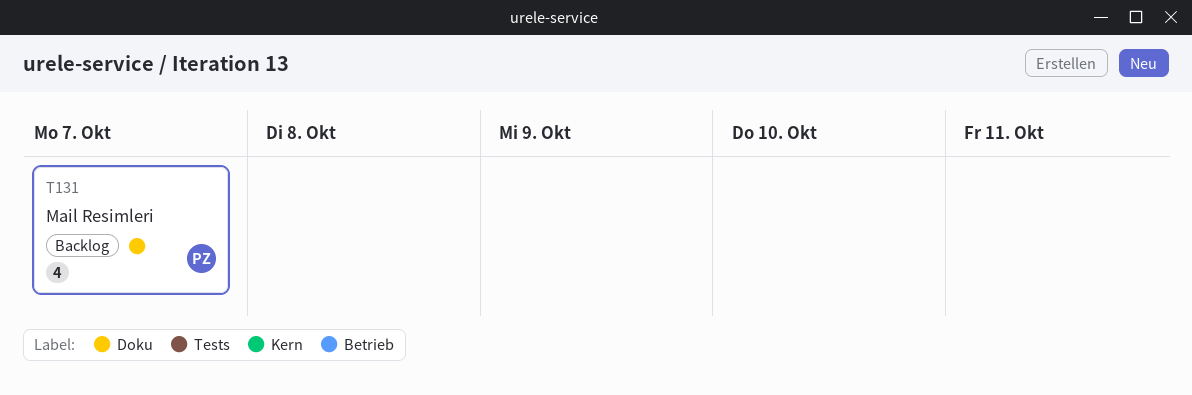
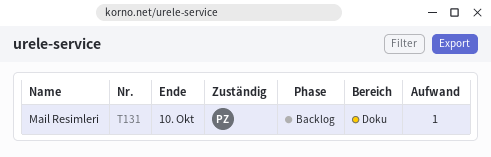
T131, estimate: 4 -> 1
T131, due: Oct 7 -> Oct 10

